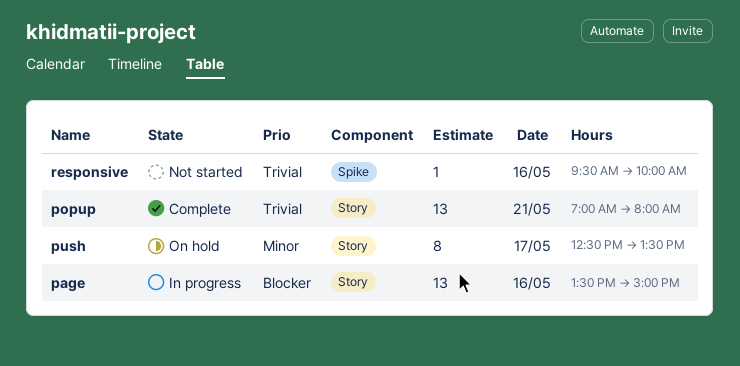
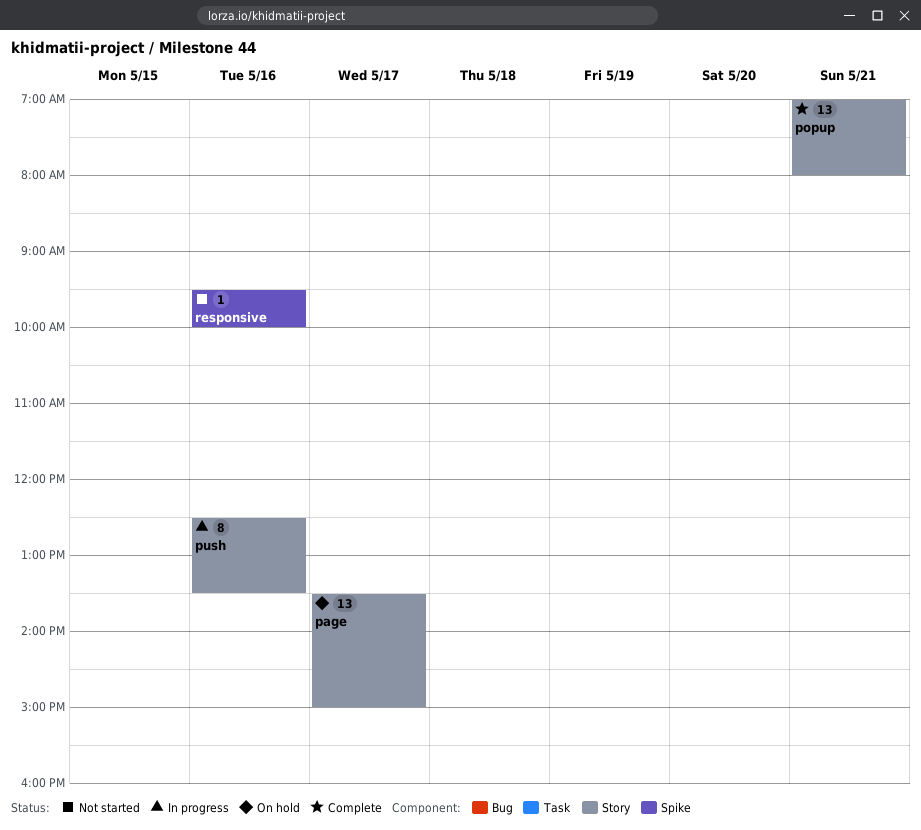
page, status: In progress -> On hold
page, day: May 16 -> May 17
push, status: On hold -> In progress
push, day: May 17 -> May 16

